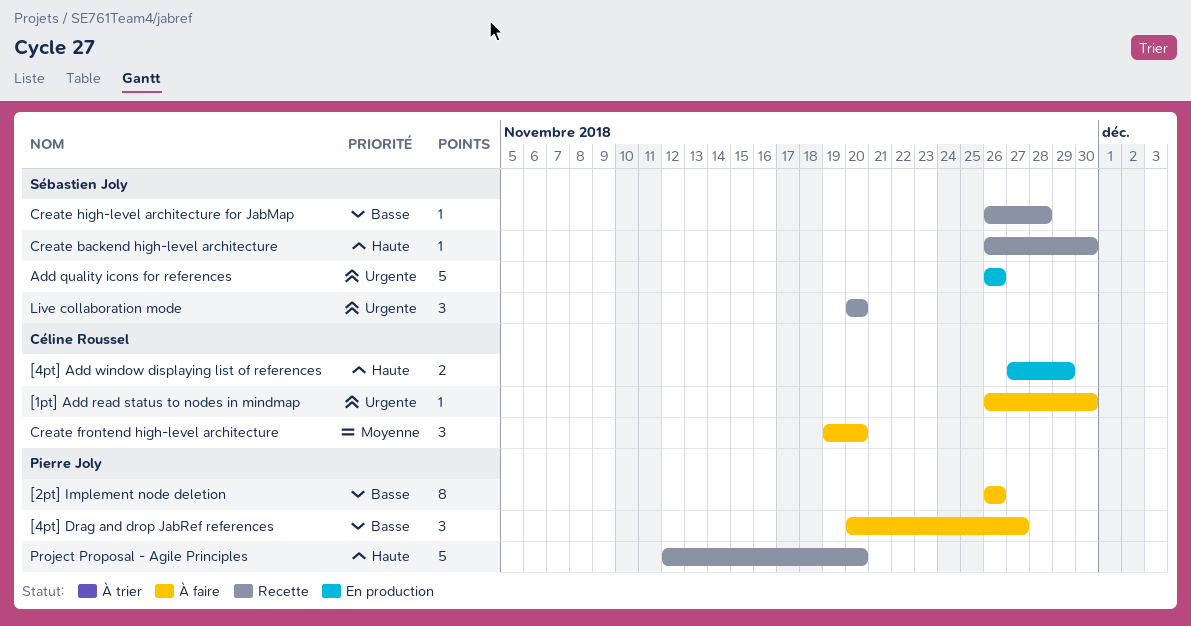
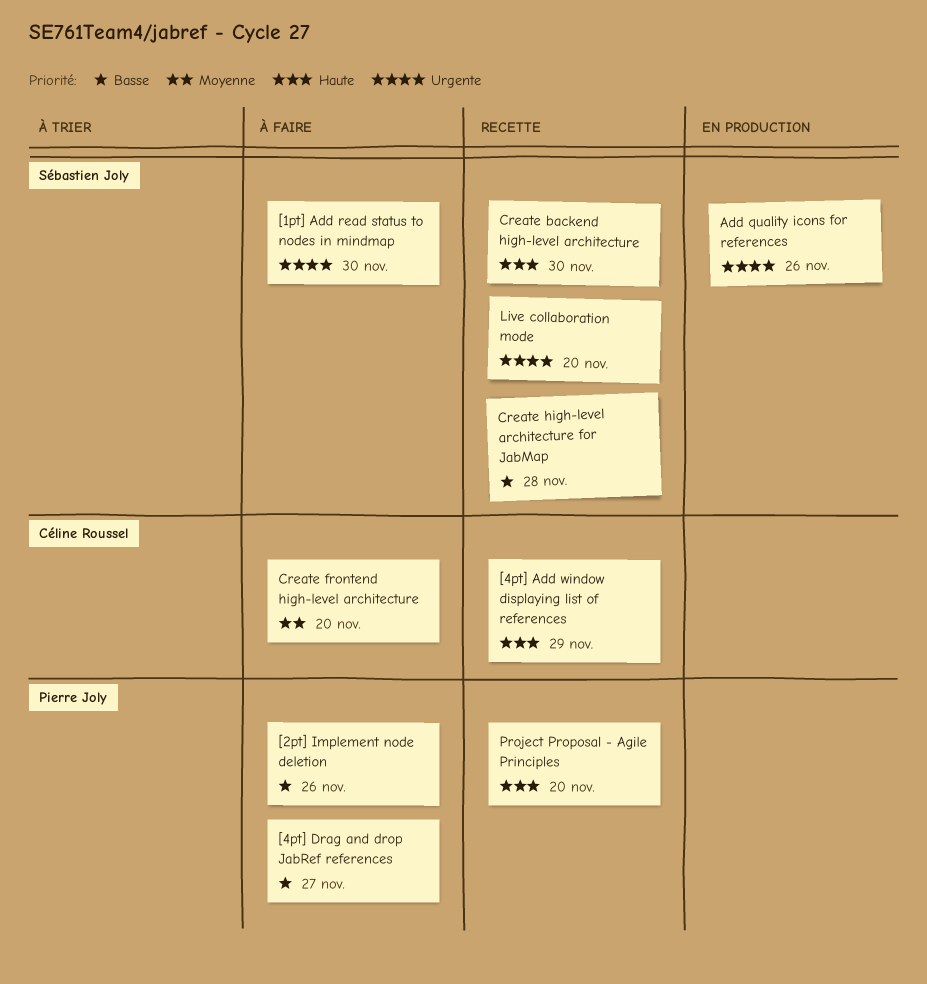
[1pt] Add read status to nodes in mindmap, owner: Céline Roussel -> Sébastien Joly
[4pt] Add window displaying list of references, status: En production -> Recette

